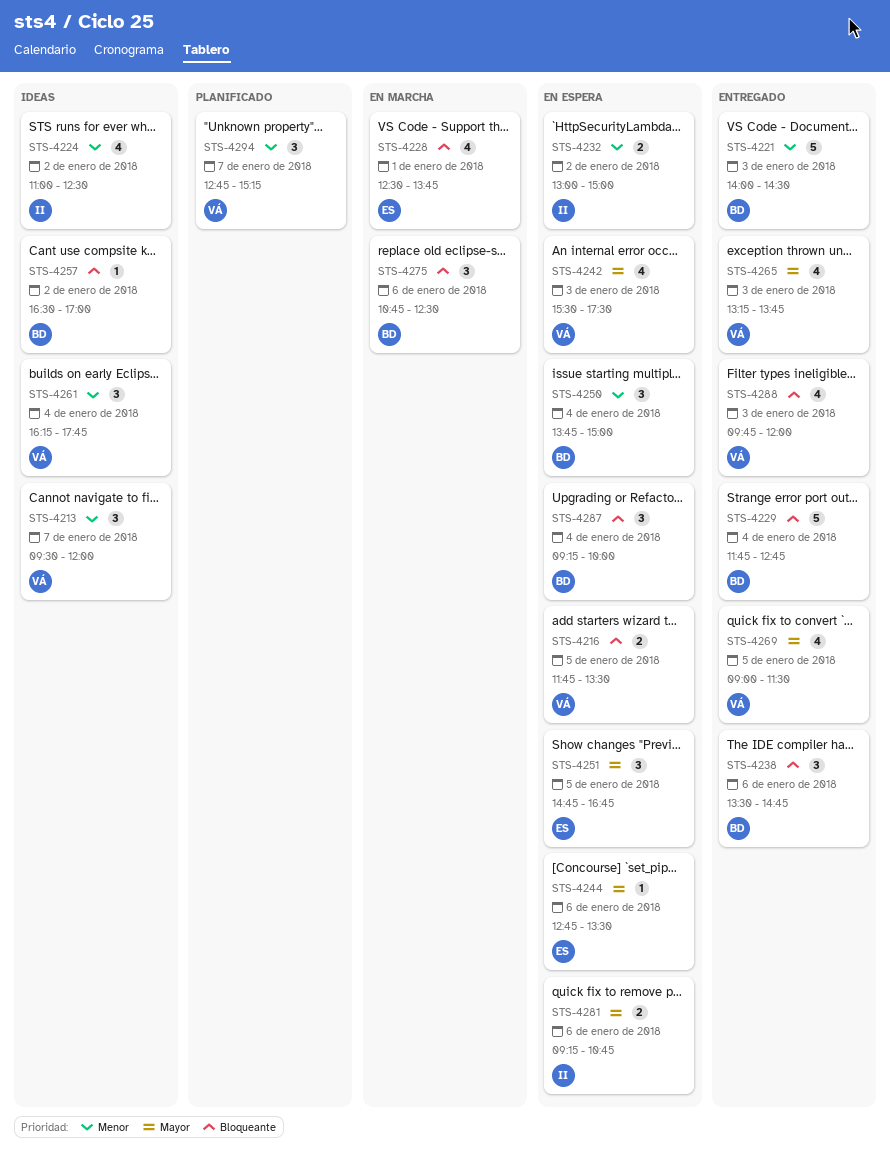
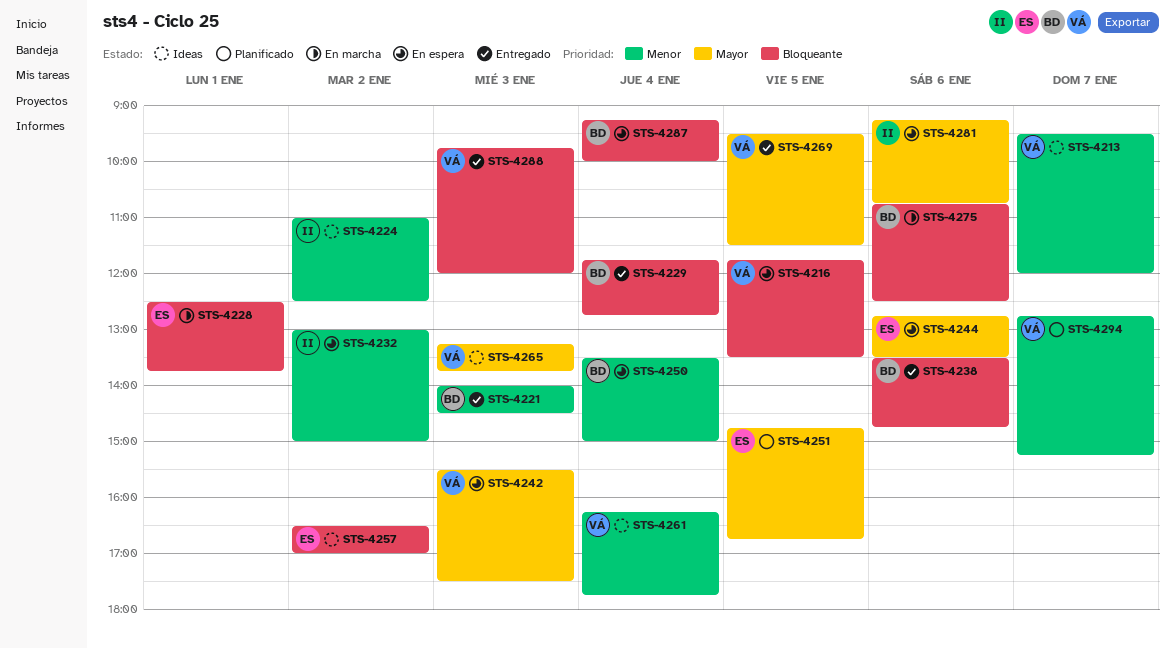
STS-4250, begins: 13:45 -> 13:30
STS-4251, status: En espera -> Planificado
STS-4257, owner: BD -> ES
STS-4265, status: Entregado -> Ideas
STS-4269, begins: 09:00 -> 09:30

